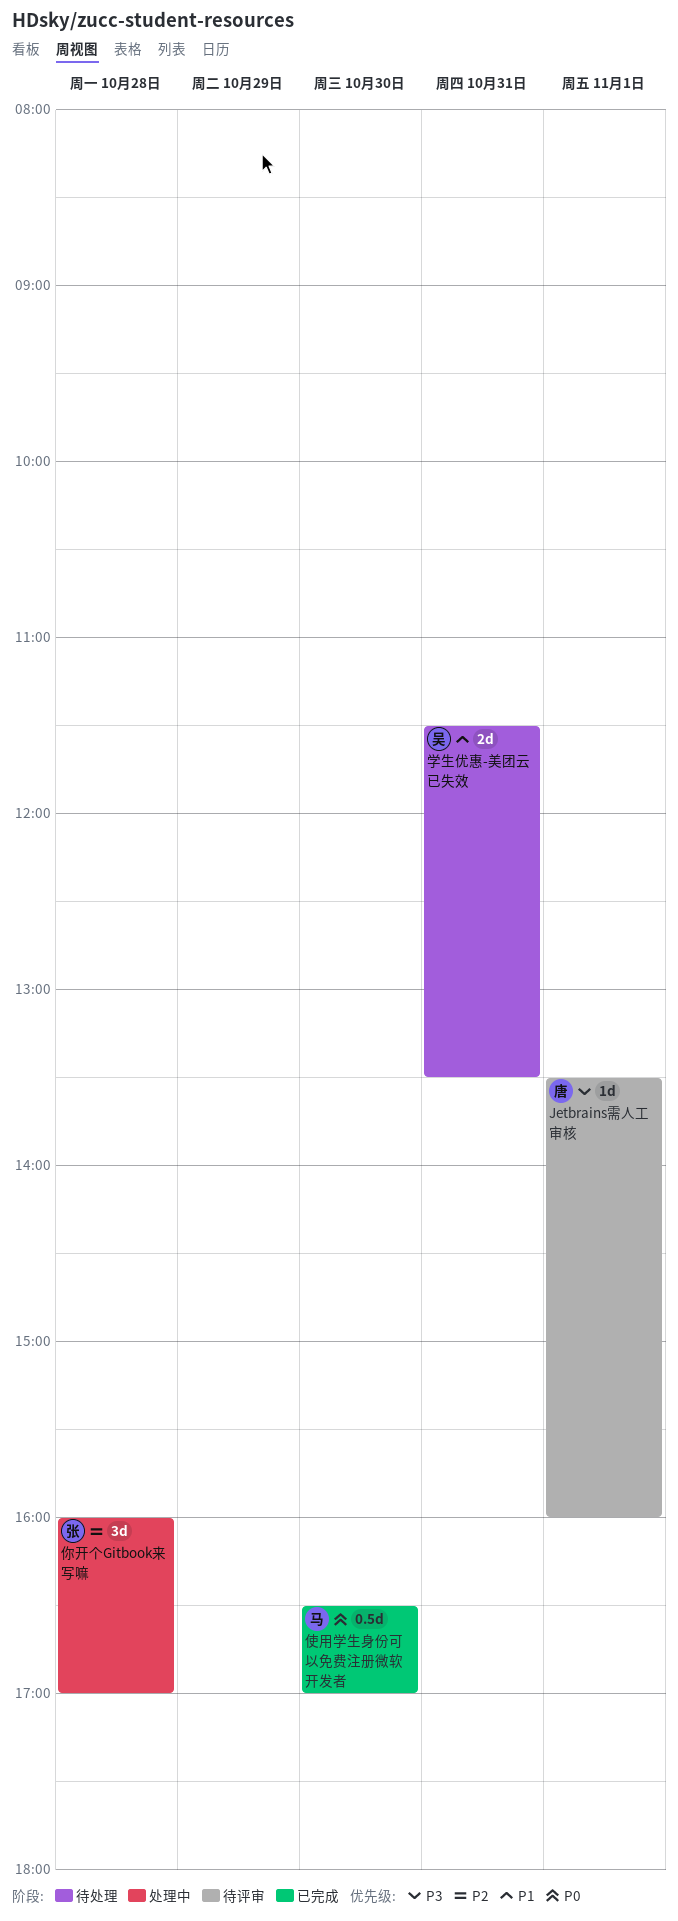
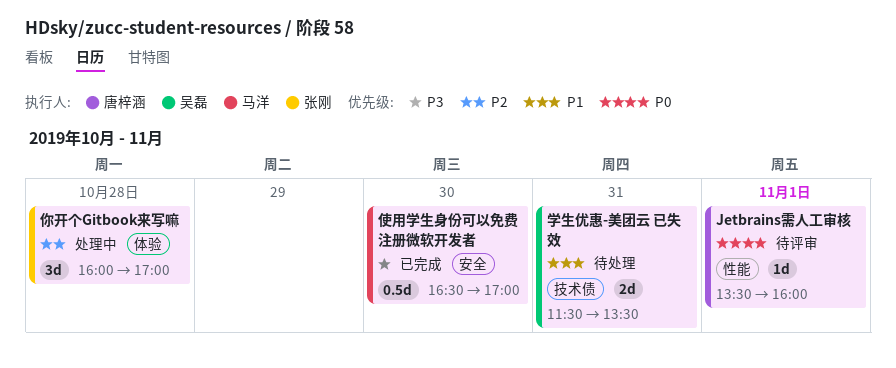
Jetbrains需人工审核, priority: P3 -> P0
使用学生身份可以免费注册微软开发者, priority: P0 -> P3

